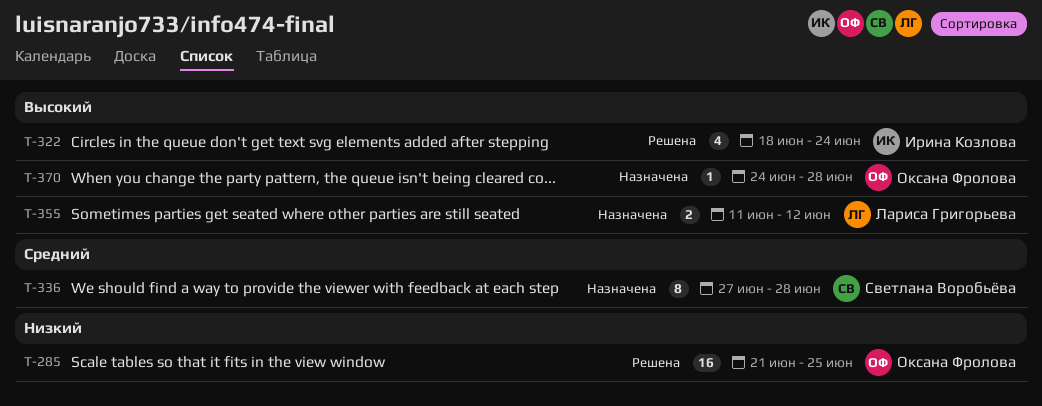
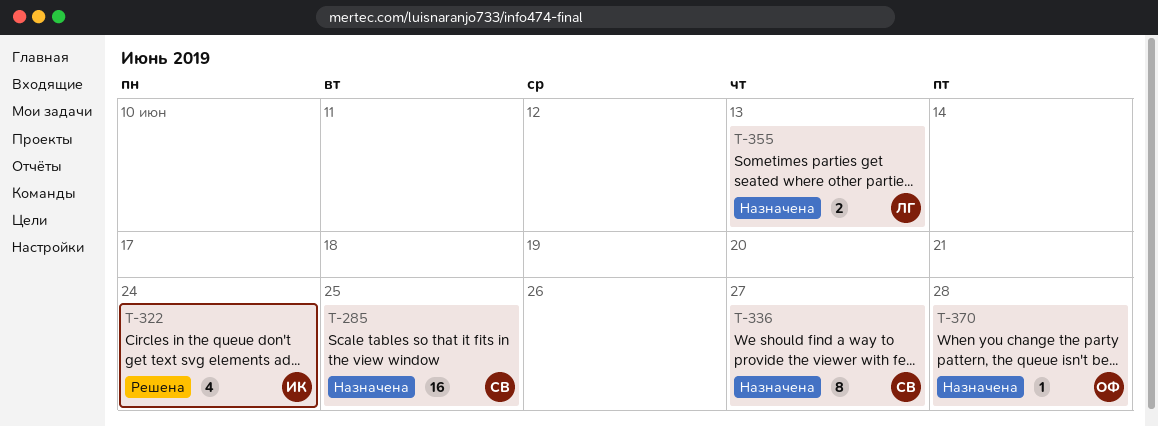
T-285, status: Решена -> Назначена
T-285, owner: Оксана Фролова -> Светлана Воробьёва
T-336, due: Jun 28 -> Jun 27
T-355, due: Jun 12 -> Jun 13

